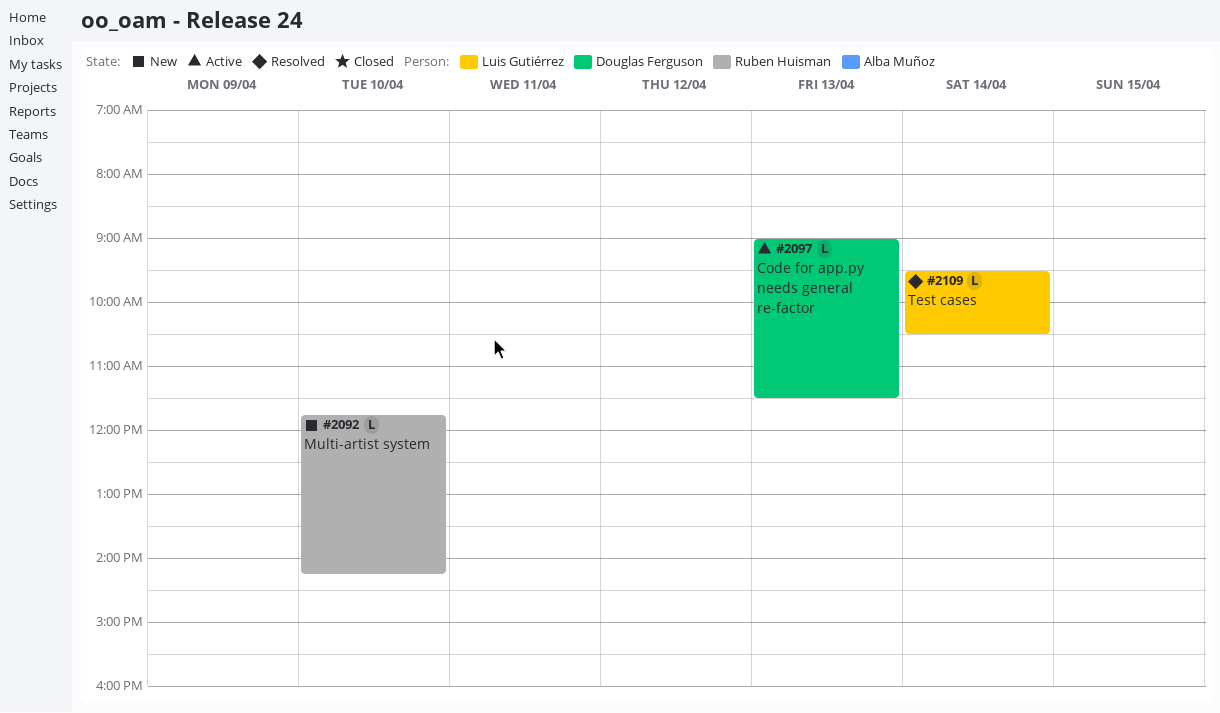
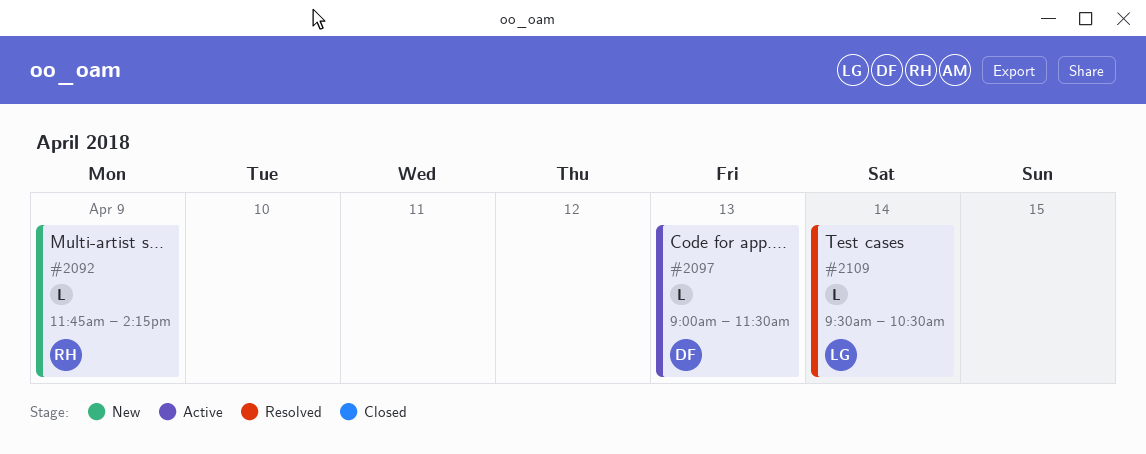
#2092, day: Apr 10 -> Apr 9

